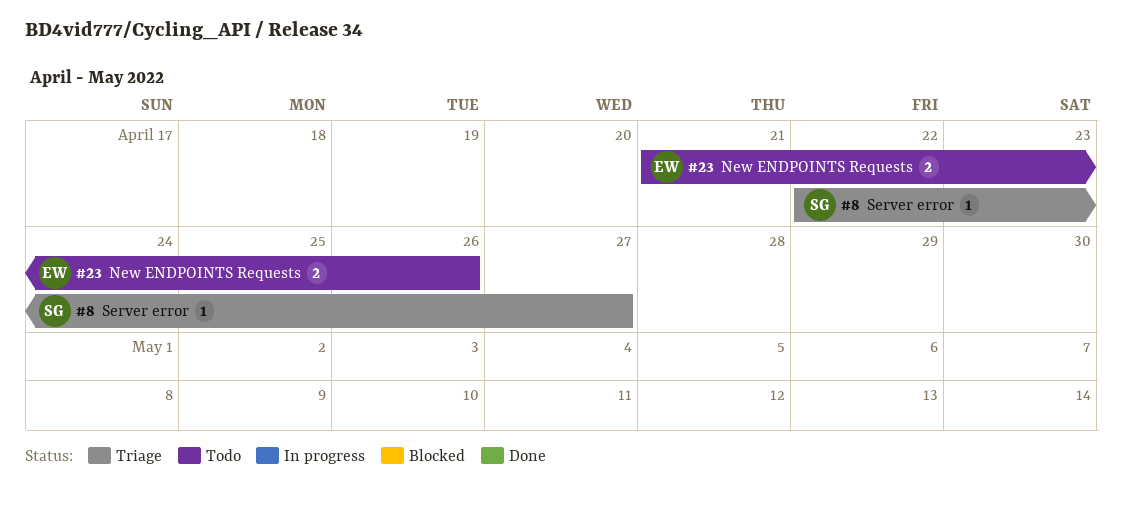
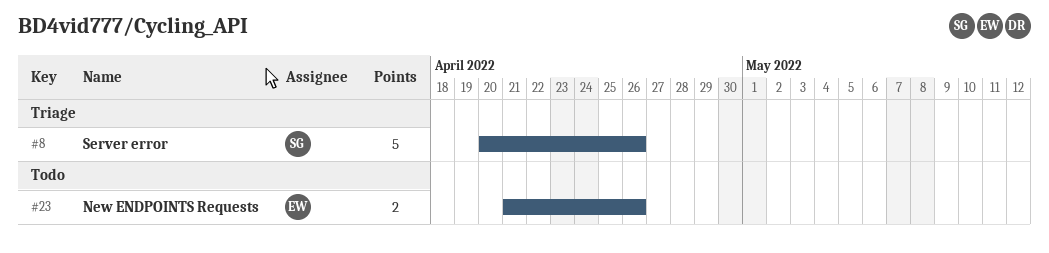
#8, estimate: 1 -> 5
#8, start: Apr 22 -> Apr 20
#8, due: Apr 27 -> Apr 26

